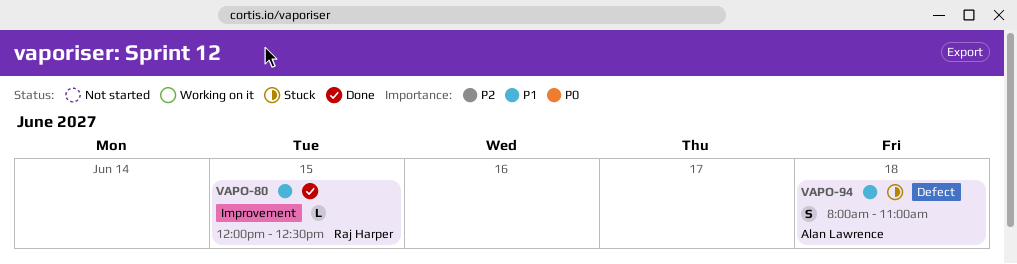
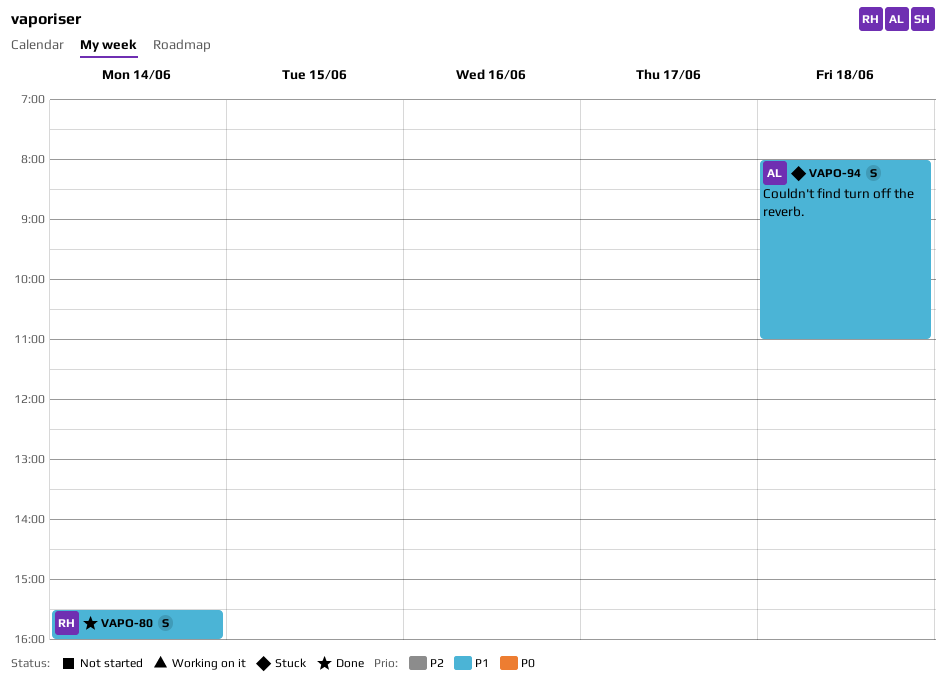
VAPO-80, estimate: L -> S
VAPO-80, day: Jun 15 -> Jun 14
VAPO-80, begins: 12:00 -> 15:30
VAPO-80, ends: 12:30 -> 16:00

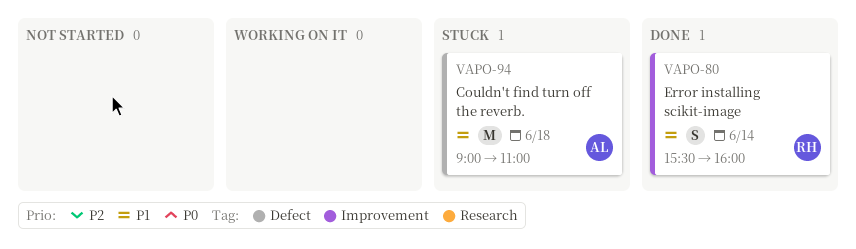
VAPO-94, estimate: S -> M
VAPO-94, begins: 08:00 -> 09:00

